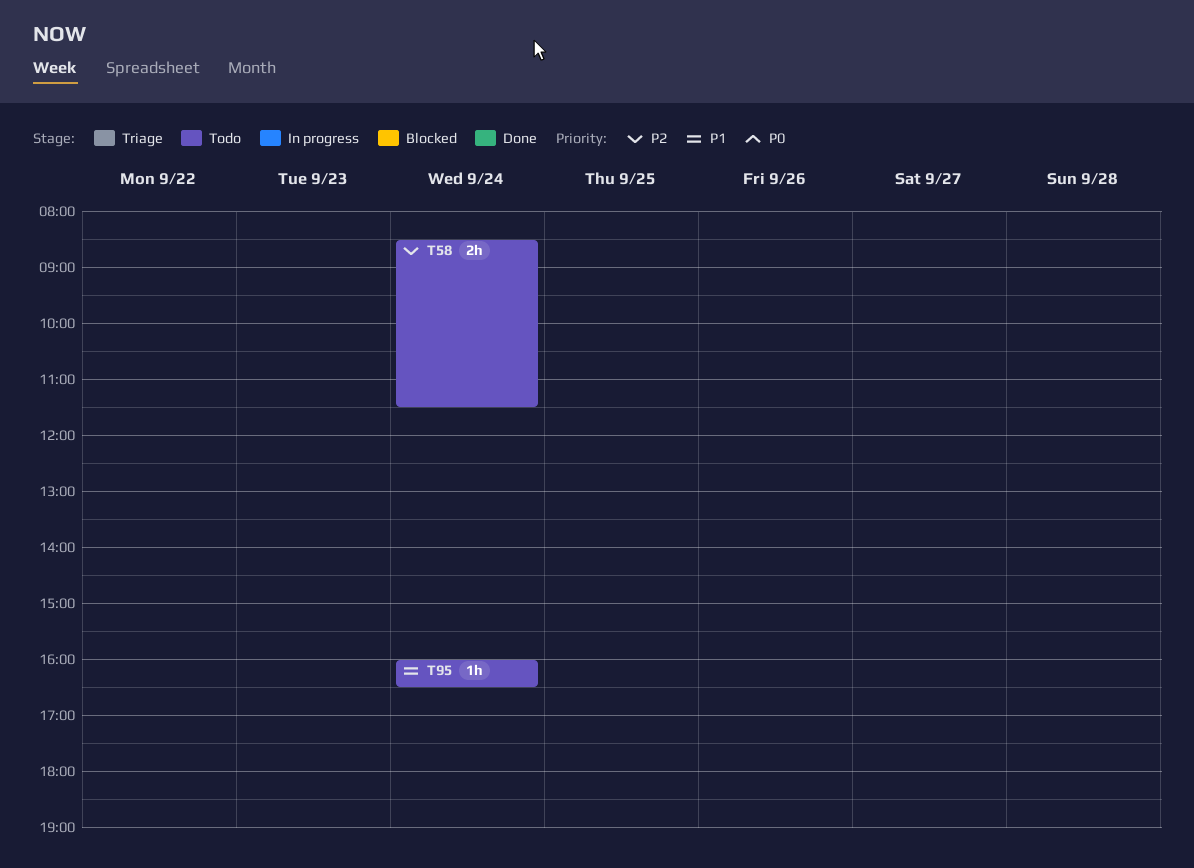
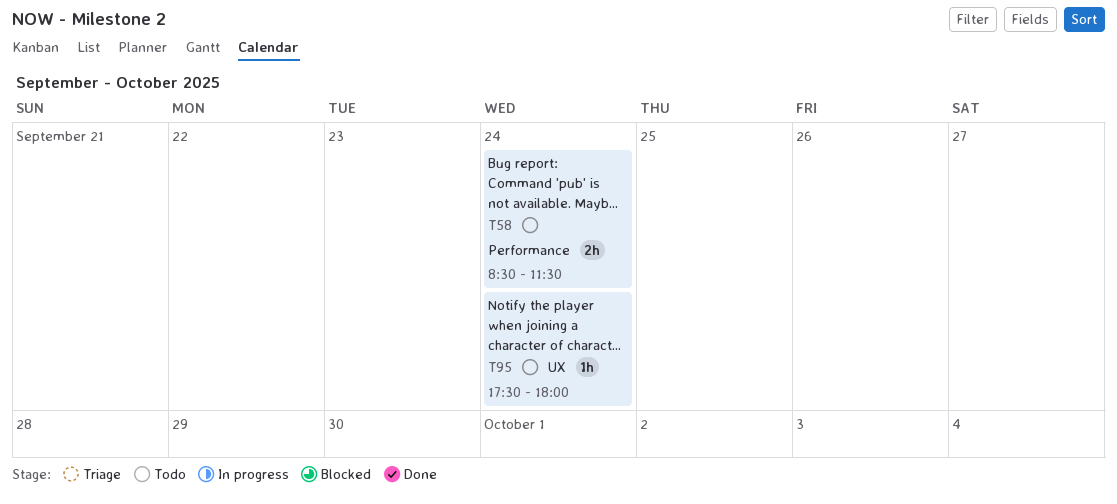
T95, begins: 16:00 -> 17:30
T95, ends: 16:30 -> 18:00

